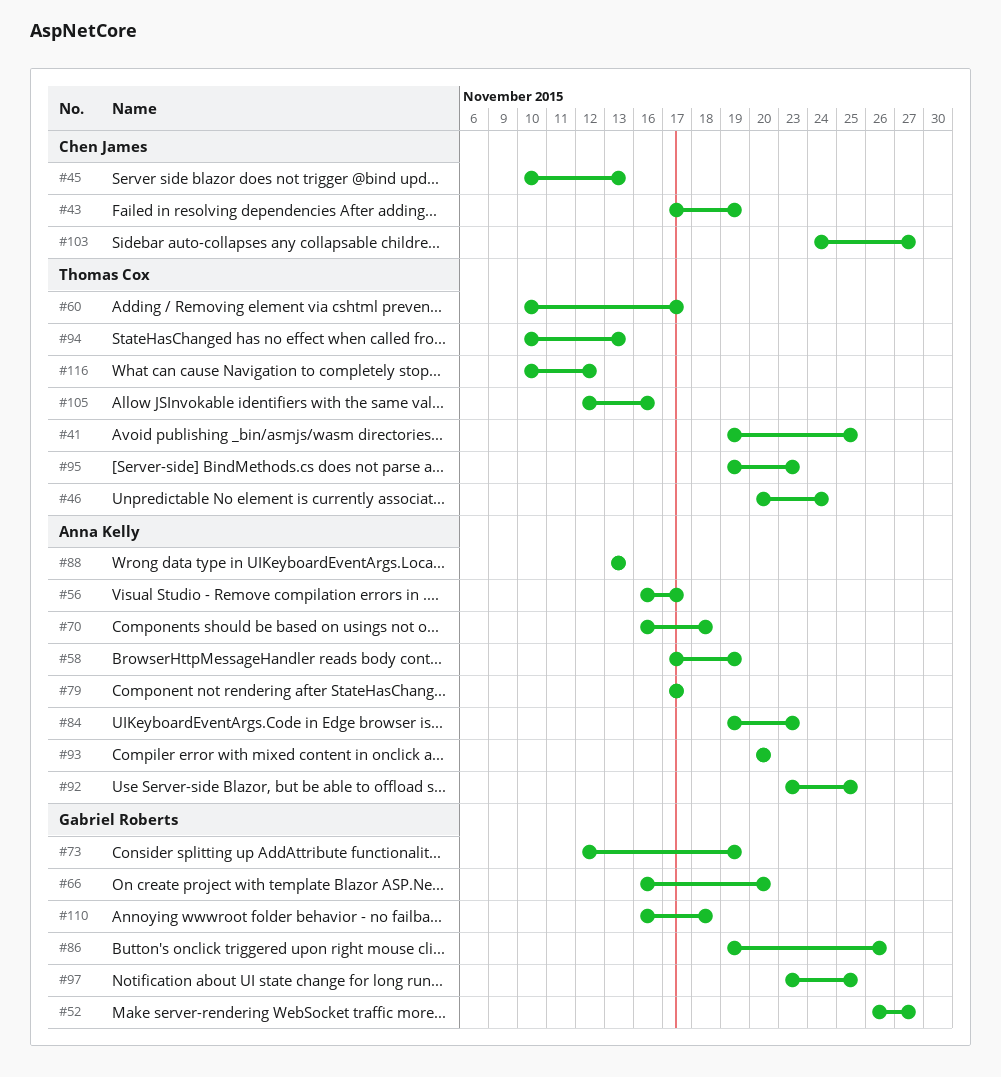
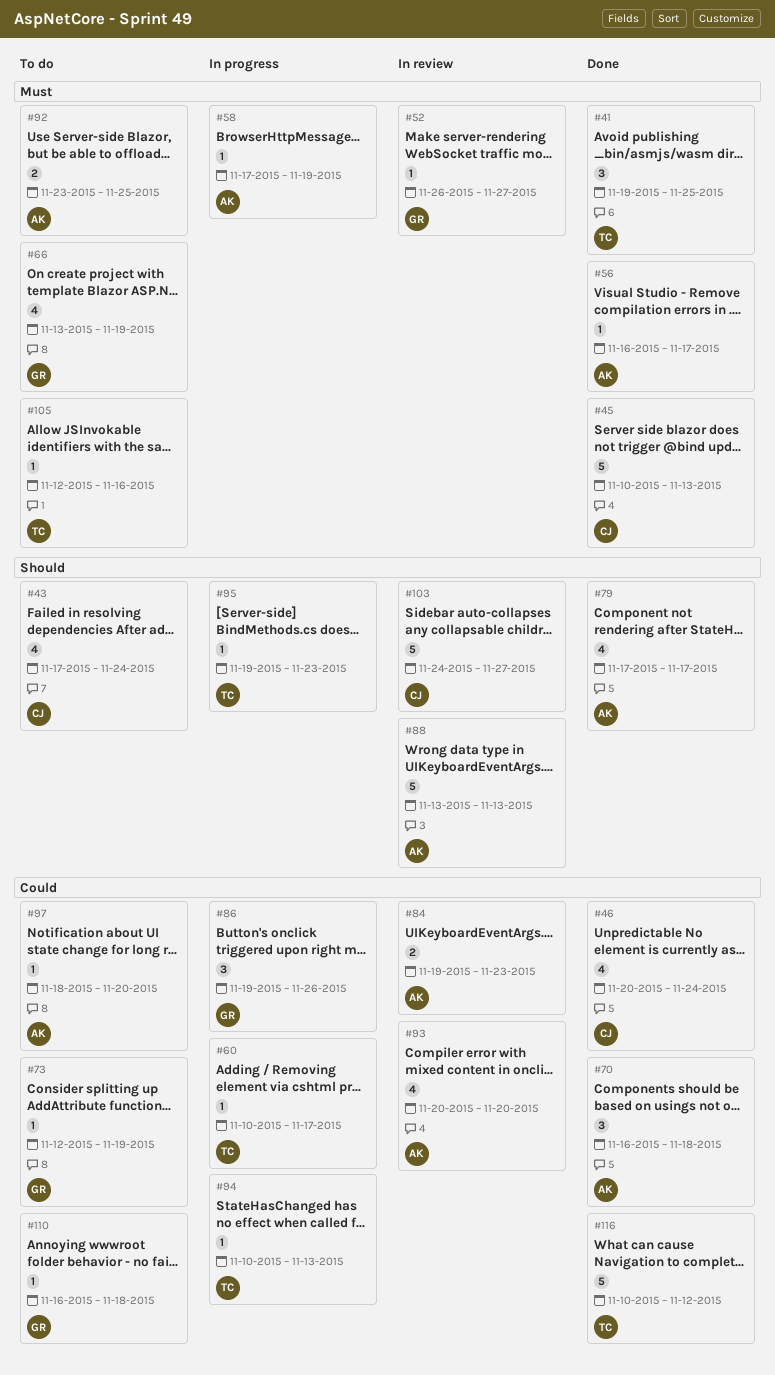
#43, due: Nov 19 -> Nov 24
#46, owner: Thomas Cox -> Chen James
#66, start: Nov 16 -> Nov 13
#66, due: Nov 20 -> Nov 19
#97, owner: Gabriel Roberts -> Anna Kelly
#97, start: Nov 23 -> Nov 18
#97, due: Nov 25 -> Nov 20

